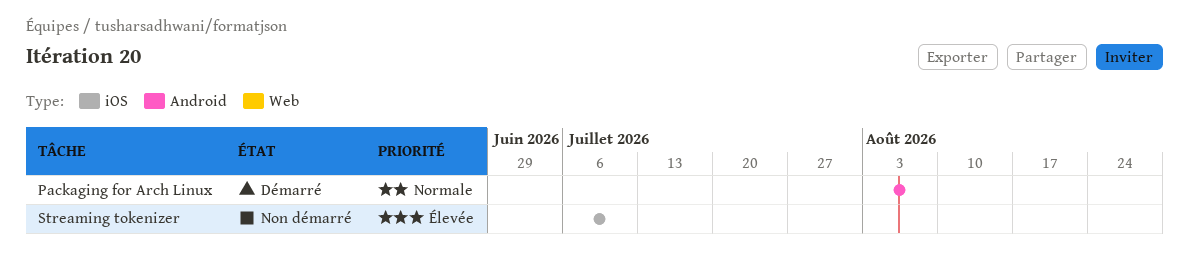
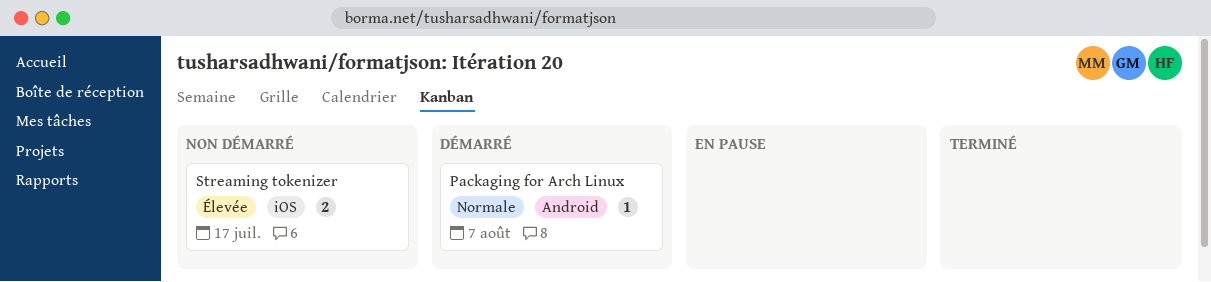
Streaming tokenizer, due: Jul 10 -> Jul 17

